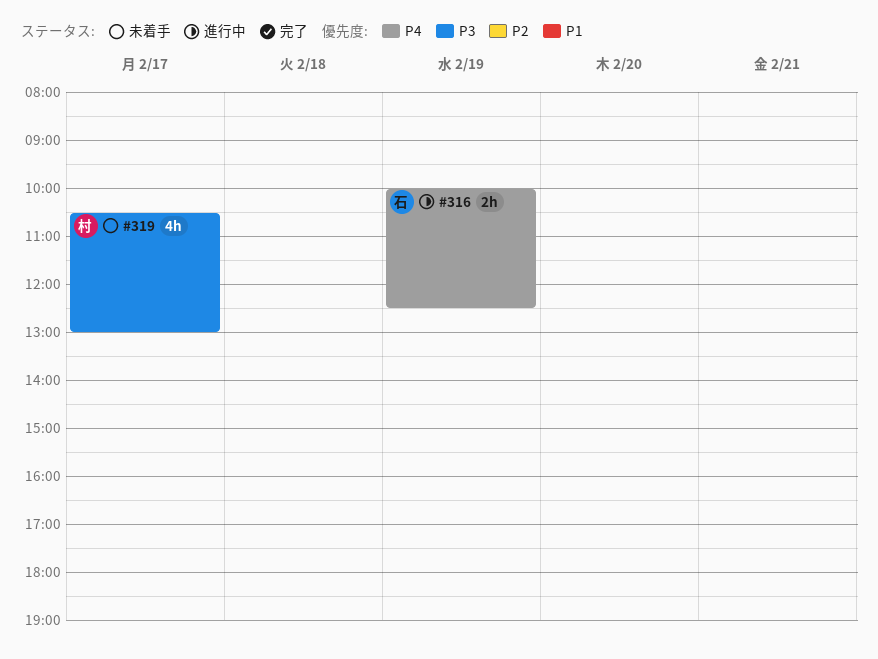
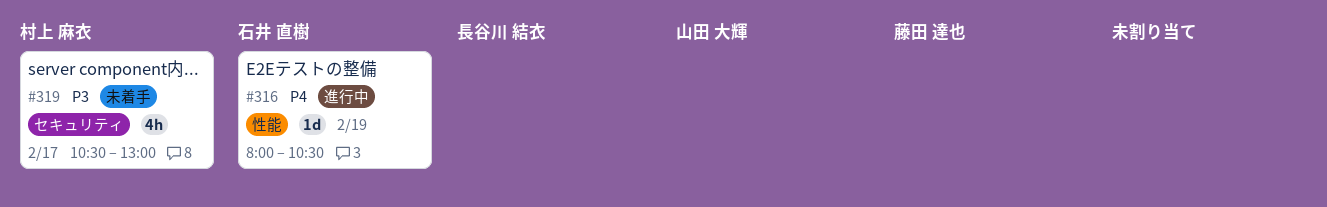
#316, estimate: 2h -> 1d
#316, begins: 10:00 -> 08:00
#316, ends: 12:30 -> 10:30

